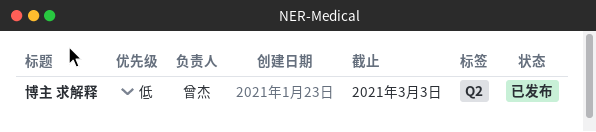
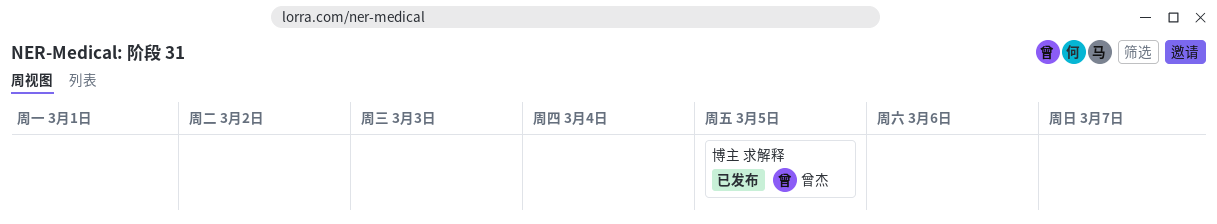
博主 求解释, due: Mar 3 -> Mar 5

